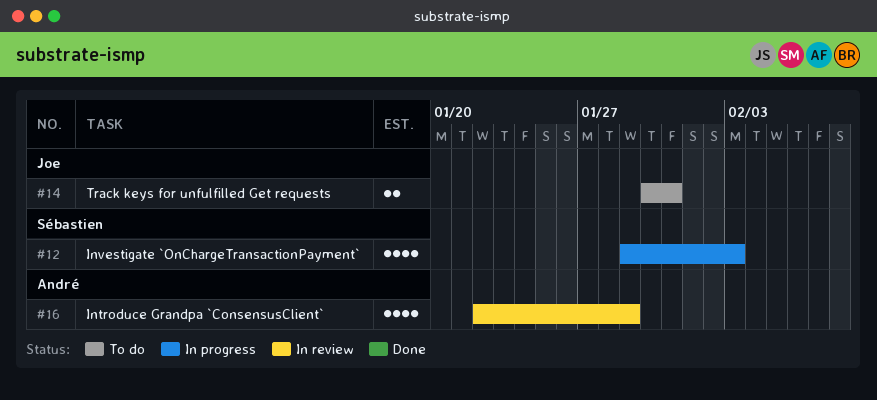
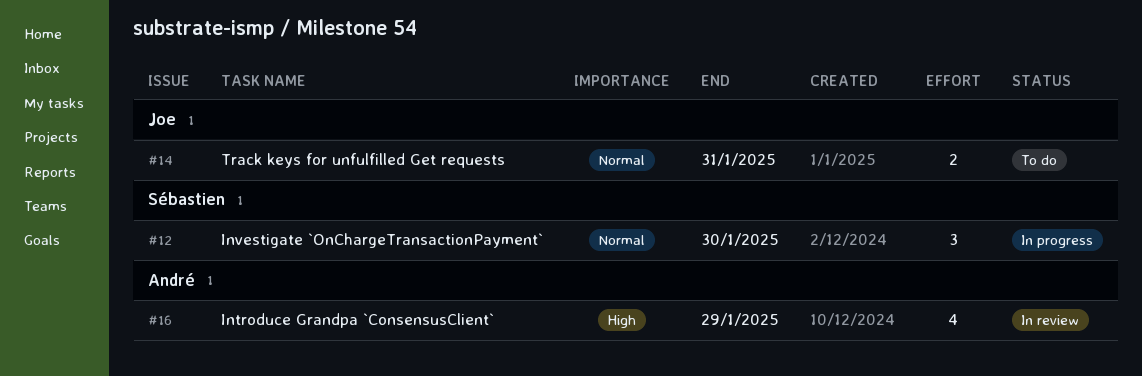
#12, estimate: 4 -> 3
#12, due: Feb 3 -> Jan 30

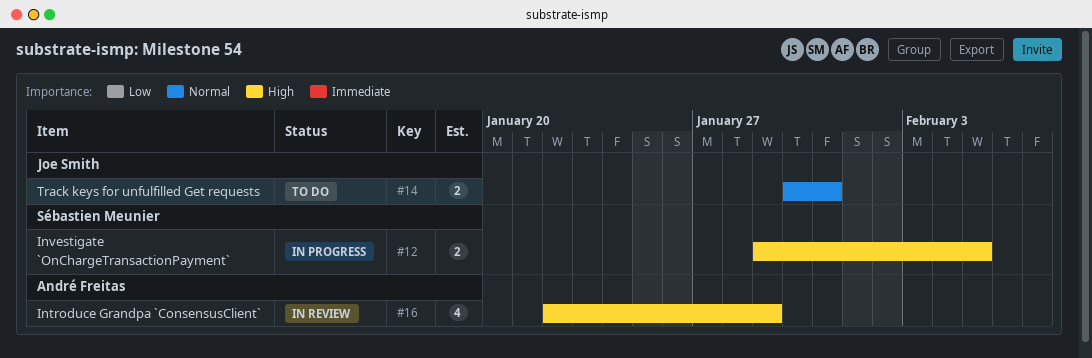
#12, priority: Normal -> High
#12, estimate: 3 -> 2
#12, due: Jan 30 -> Feb 5

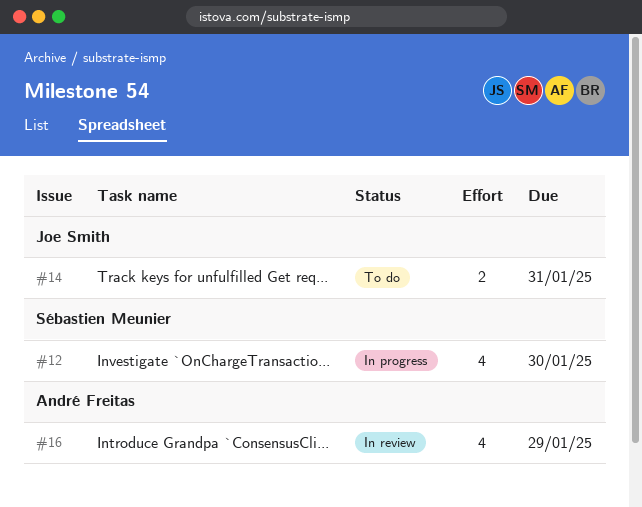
#12, estimate: 2 -> 4
#12, due: Feb 5 -> Jan 30

